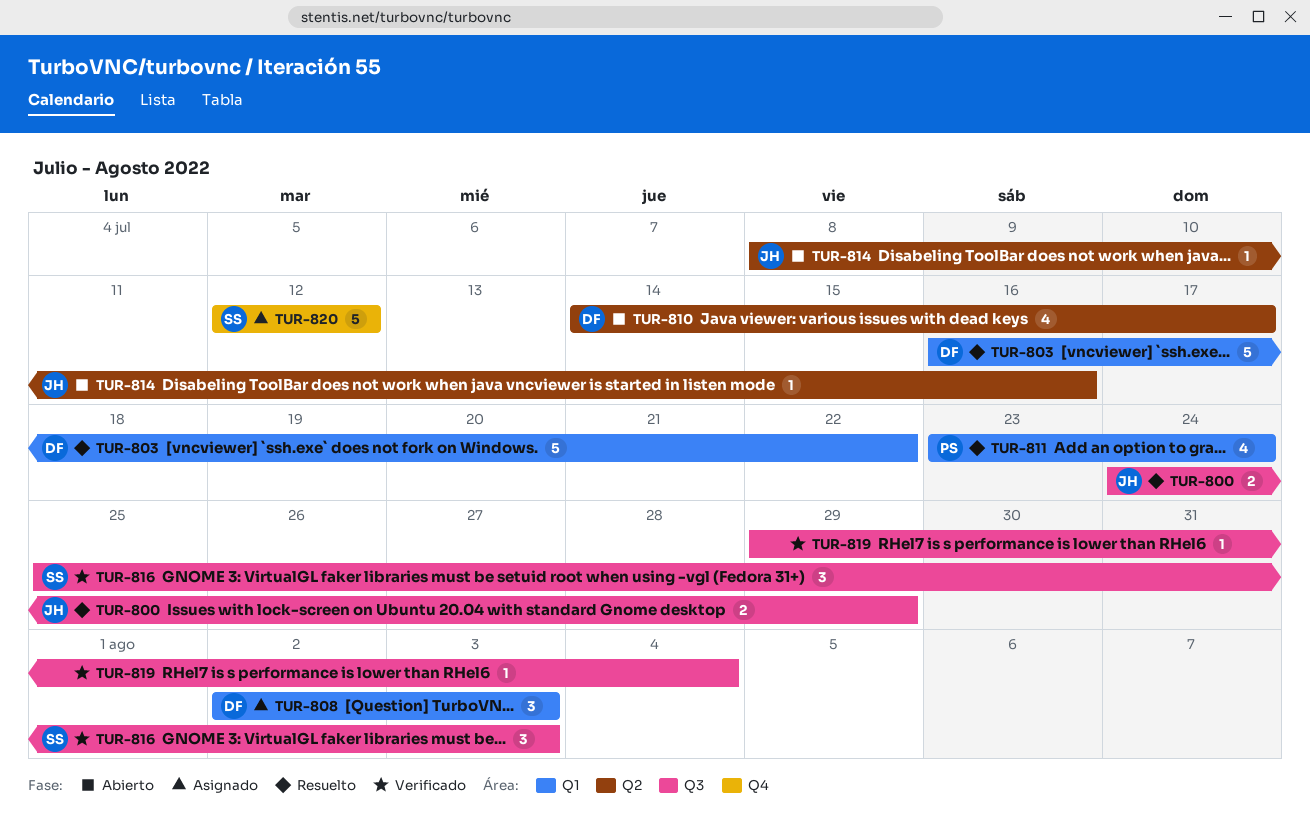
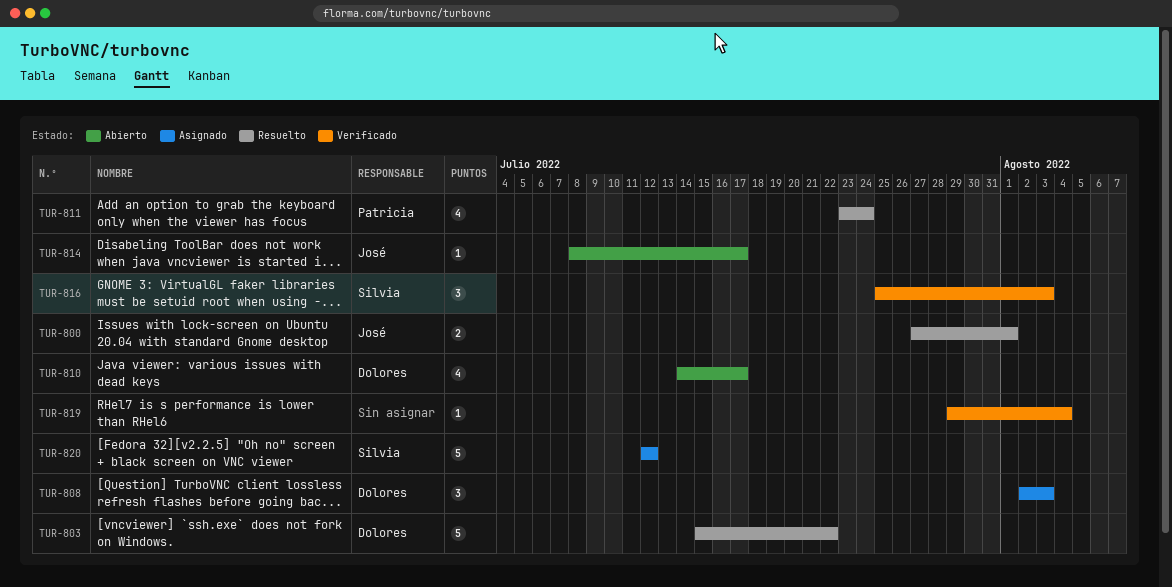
TUR-800, start: Jul 24 -> Jul 27
TUR-800, due: Jul 29 -> Aug 1
TUR-803, start: Jul 16 -> Jul 15
TUR-814, due: Jul 16 -> Jul 17

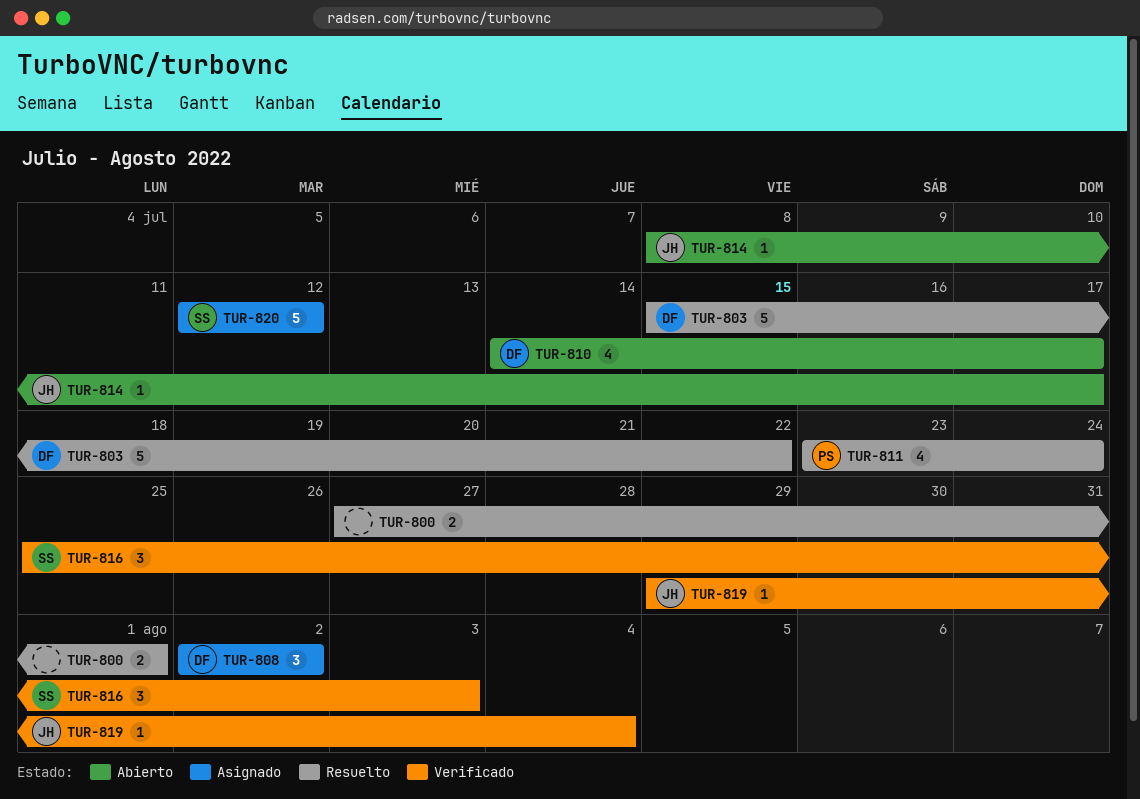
TUR-800, owner: José -> none
TUR-808, due: Aug 3 -> Aug 2
TUR-819, owner: none -> José

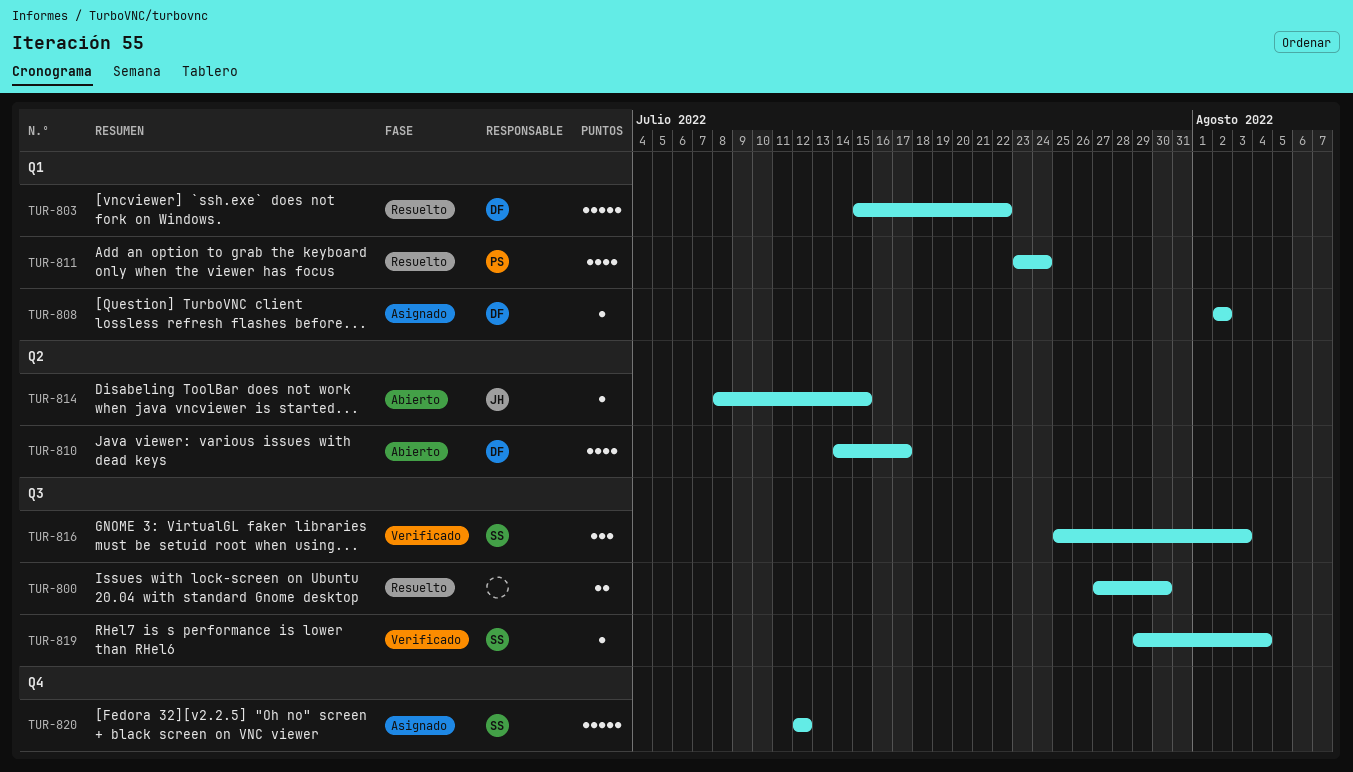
TUR-800, due: Aug 1 -> Jul 30
TUR-808, estimate: 3 -> 1
TUR-814, due: Jul 17 -> Jul 15
TUR-819, owner: JH -> SS

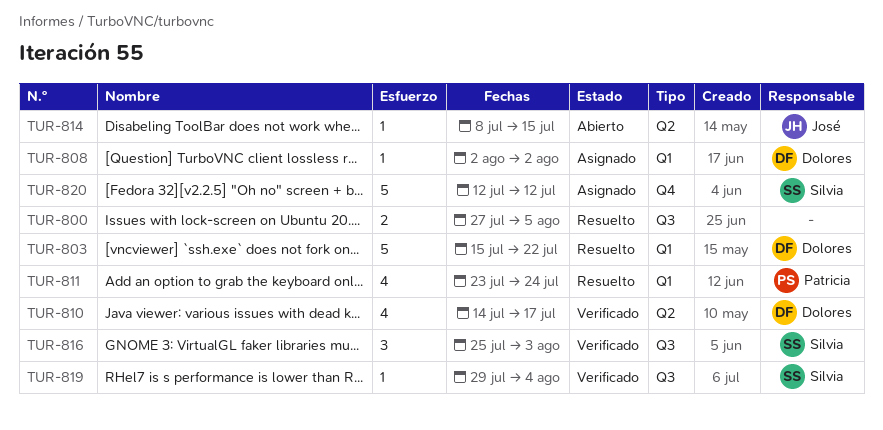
TUR-800, due: Jul 30 -> Aug 5
TUR-810, status: Abierto -> Verificado

